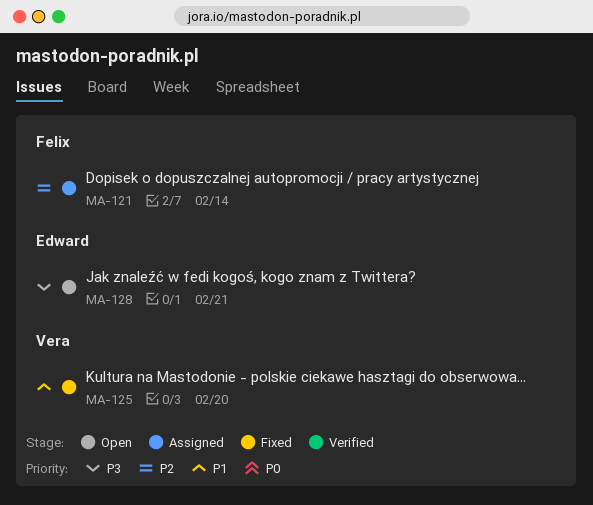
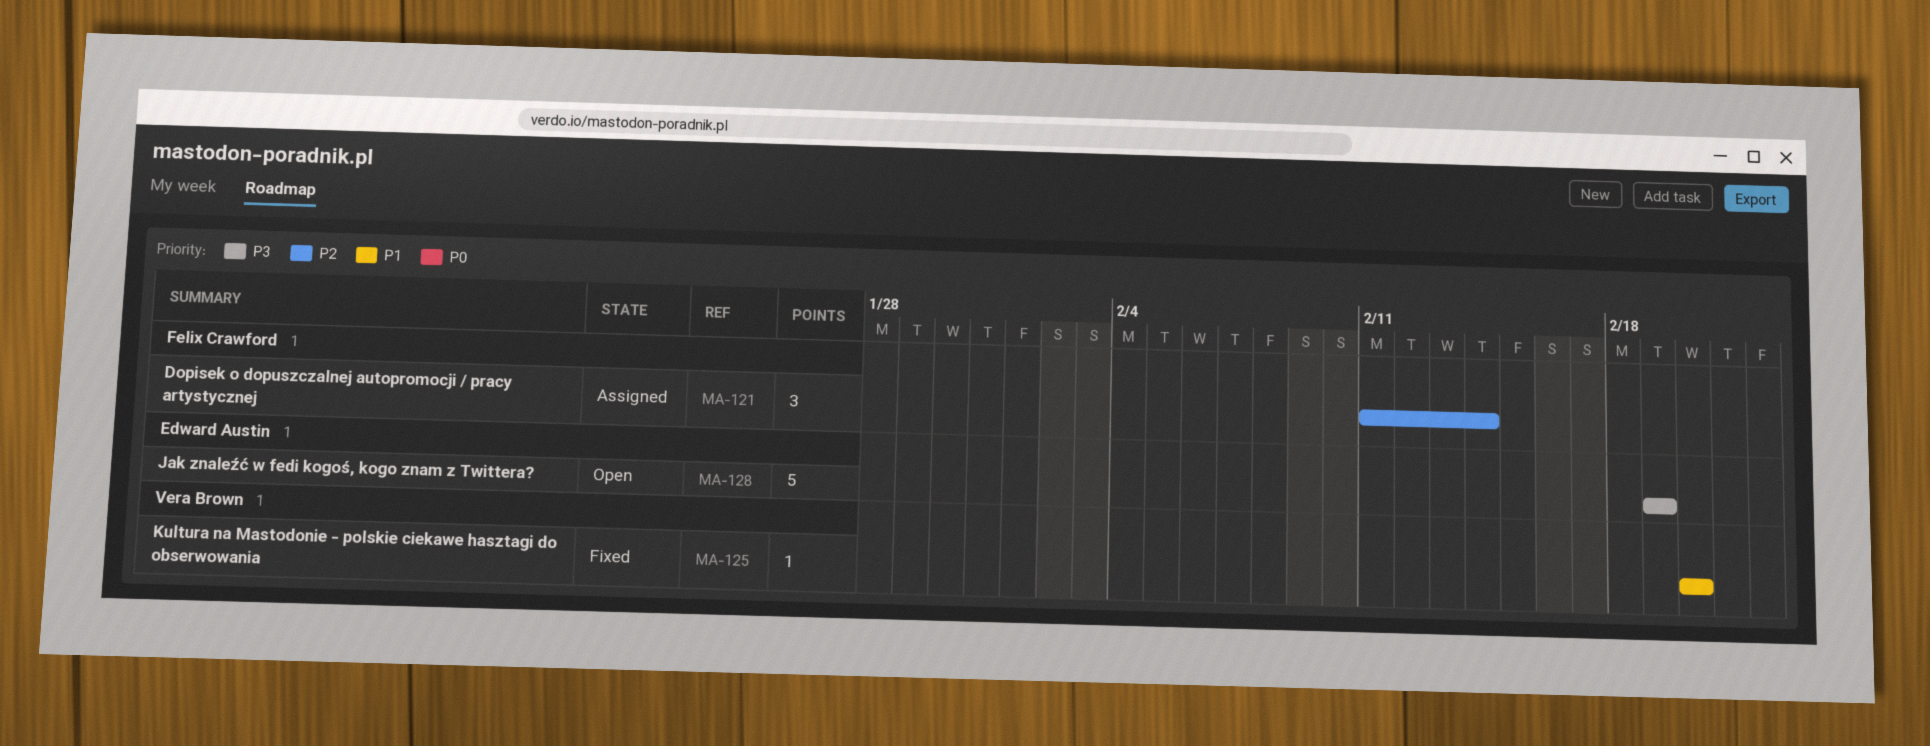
MA-128, due: Feb 21 -> Feb 19

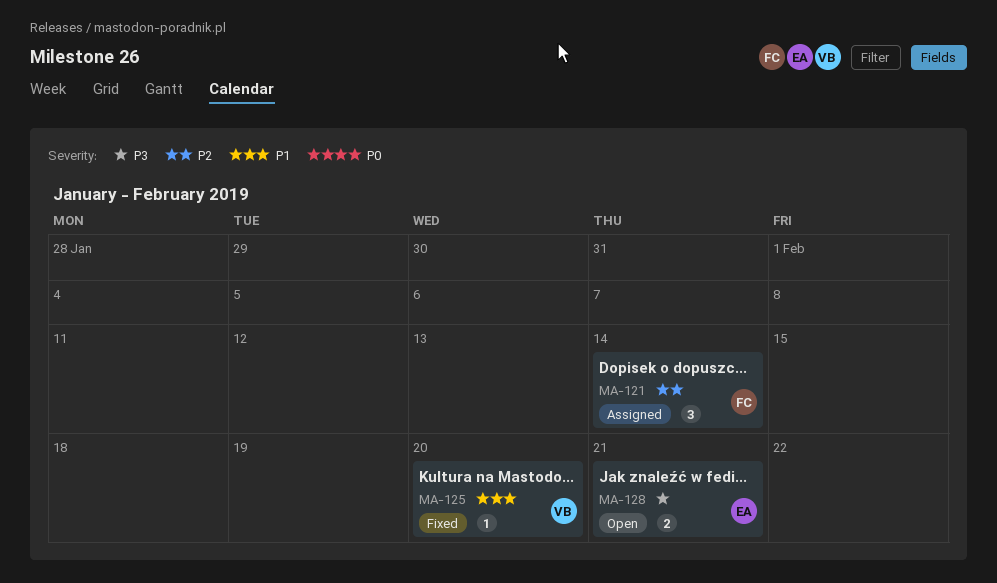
MA-128, estimate: 5 -> 2
MA-128, due: Feb 19 -> Feb 21

